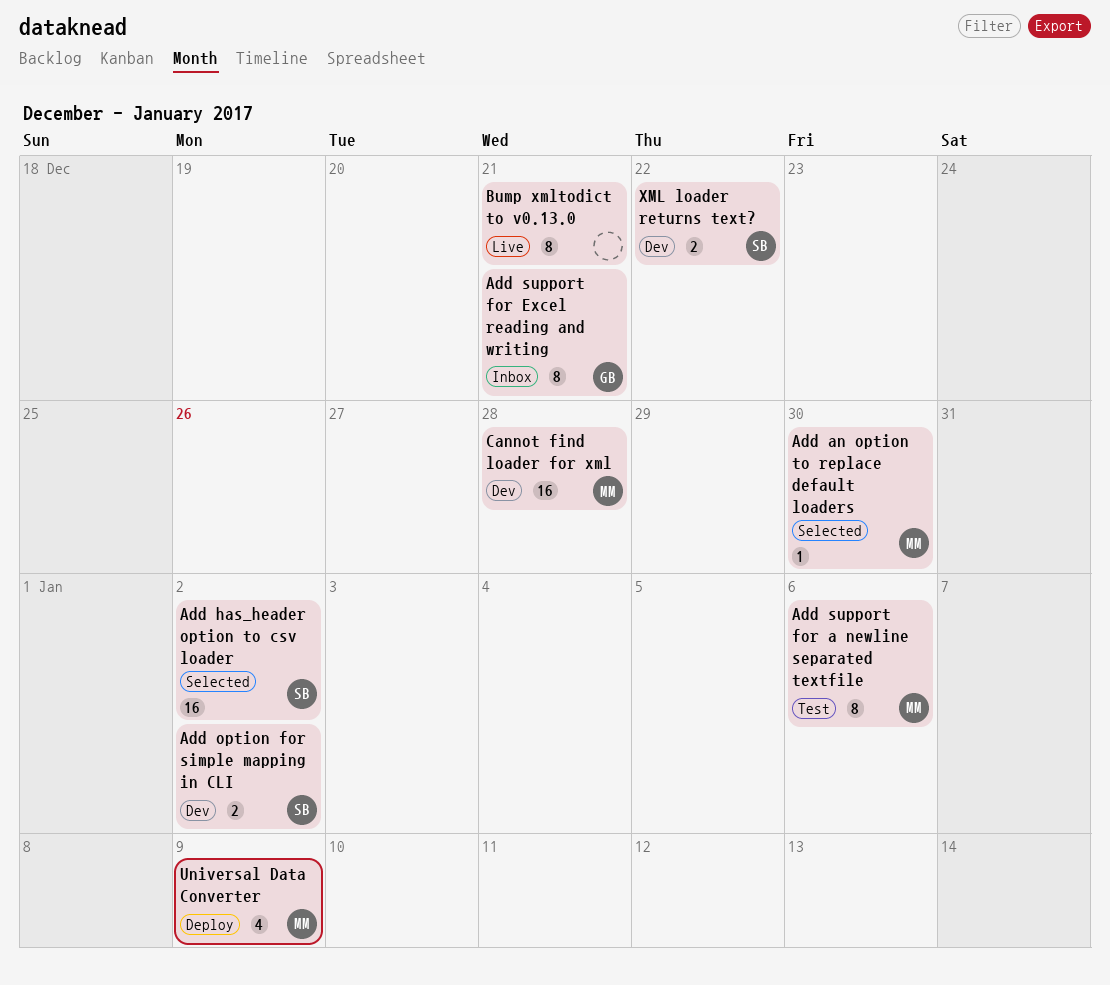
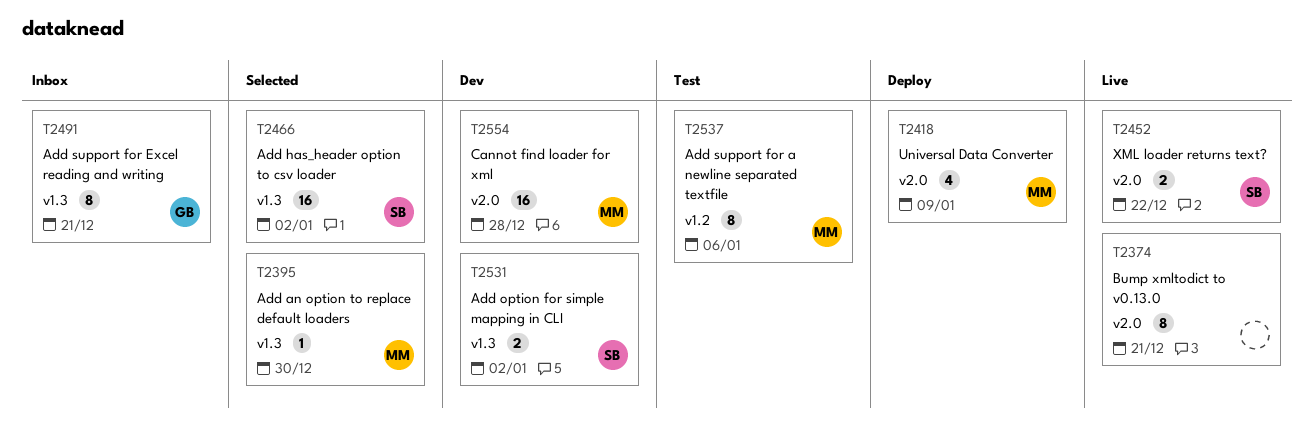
XML loader returns text?, status: Dev -> Live

